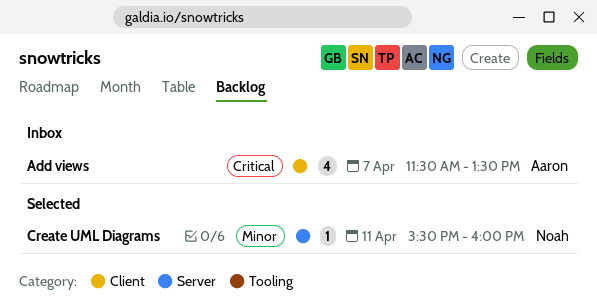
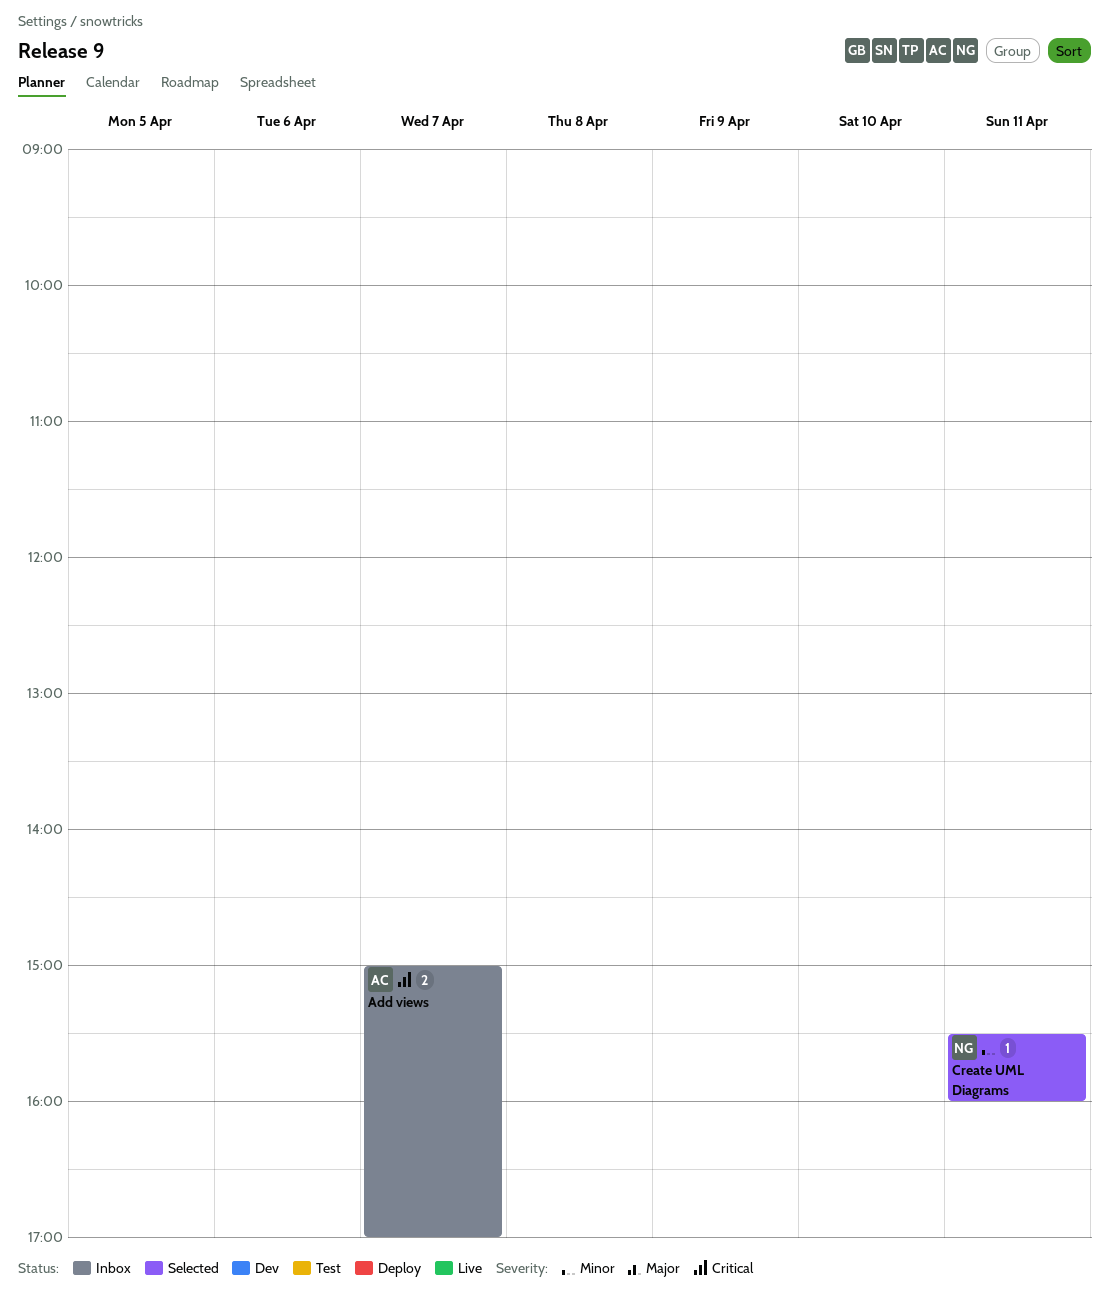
Add views, estimate: 4 -> 2
Add views, begins: 11:30 -> 15:00
Add views, ends: 13:30 -> 17:00

